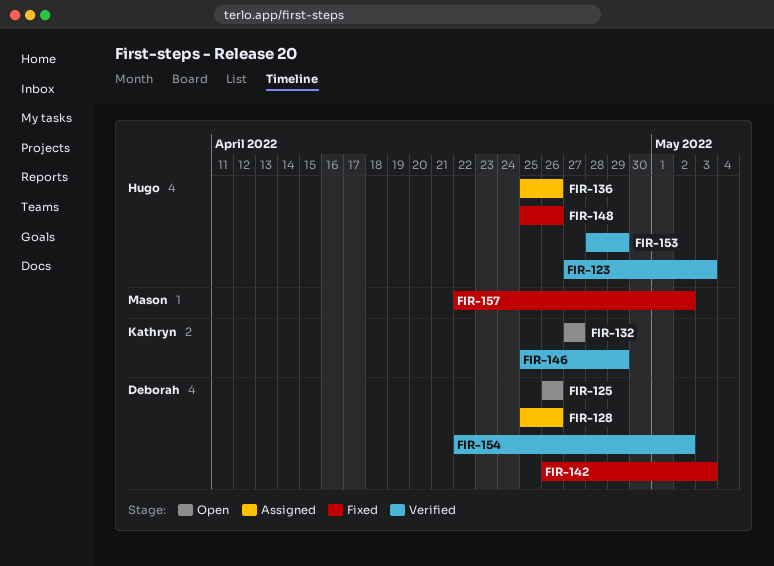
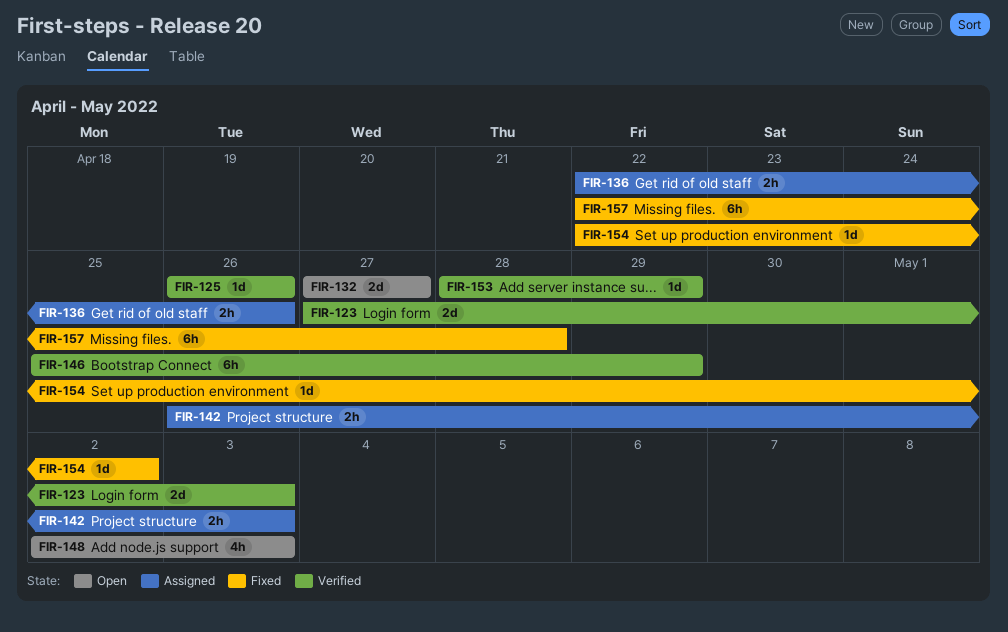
FIR-125, status: Open -> Verified
FIR-128: present -> none
FIR-136, start: Apr 25 -> Apr 22
FIR-142, status: Fixed -> Assigned
FIR-148, status: Fixed -> Open
FIR-148, start: Apr 25 -> May 2
FIR-148, due: Apr 26 -> May 3
FIR-154, status: Verified -> Fixed
FIR-157, due: May 2 -> Apr 28

